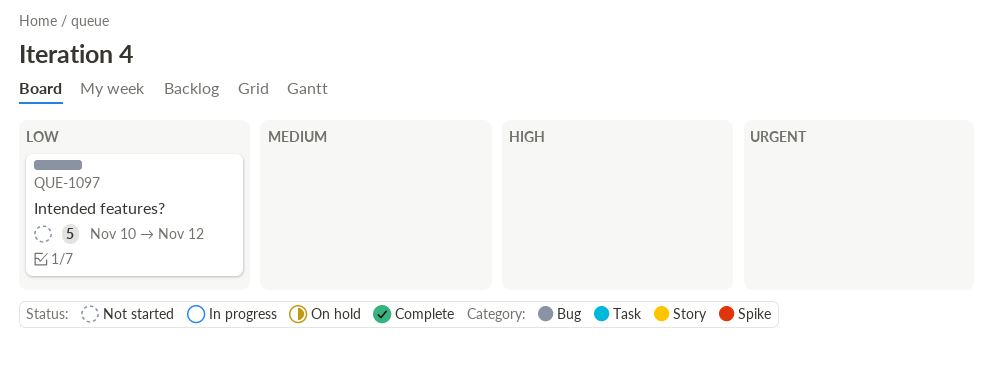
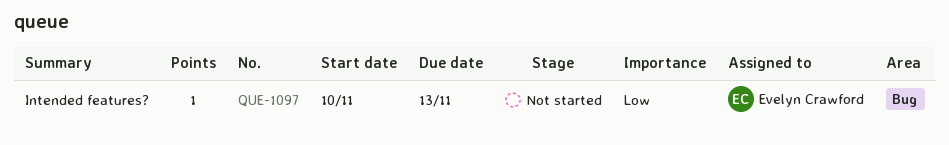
QUE-1097, estimate: 5 -> 1
QUE-1097, due: Nov 12 -> Nov 13

